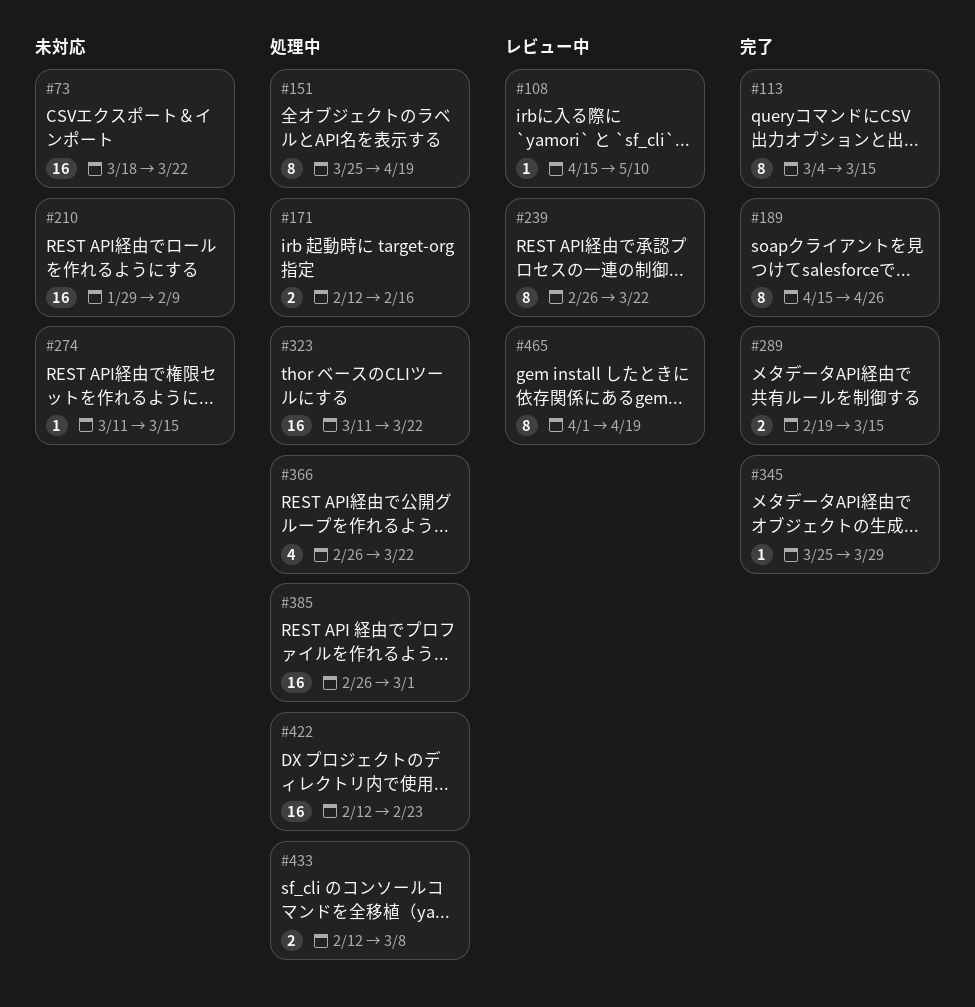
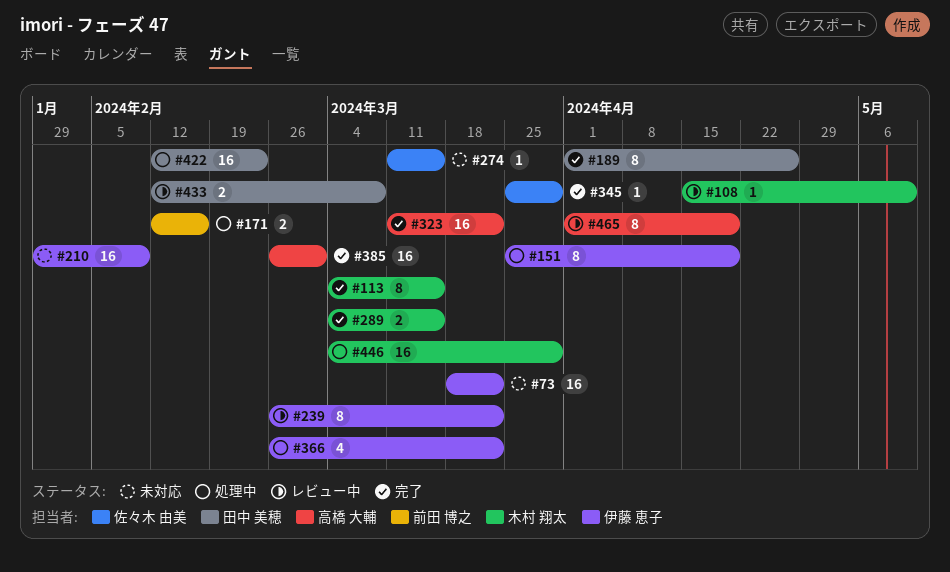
#189, start: Apr 15 -> Apr 1
#289, start: Feb 19 -> Mar 4
#323, status: 処理中 -> 完了
#385, status: 処理中 -> 完了
#433, status: 処理中 -> レビュー中
#446: none -> present

